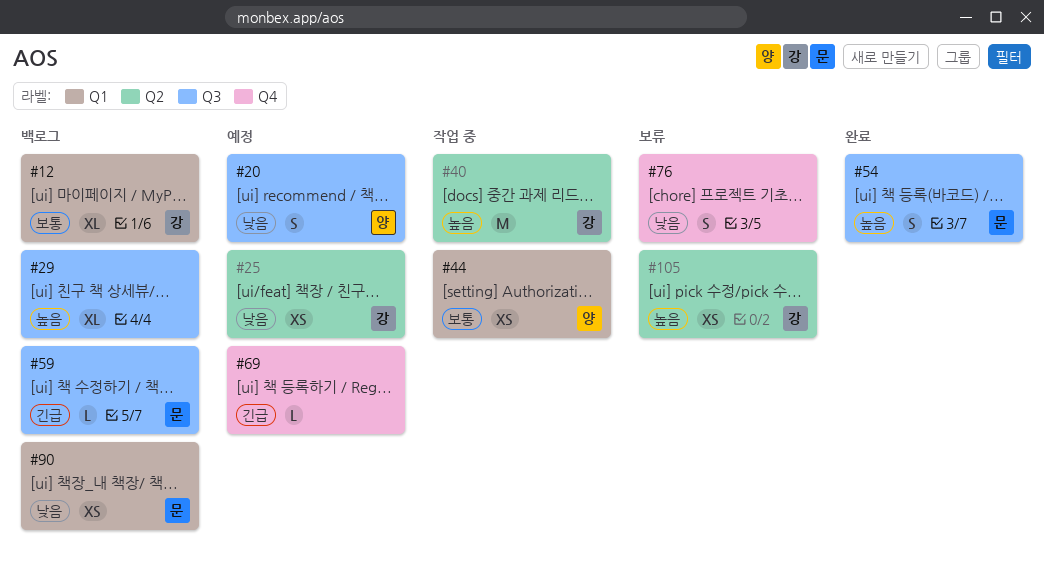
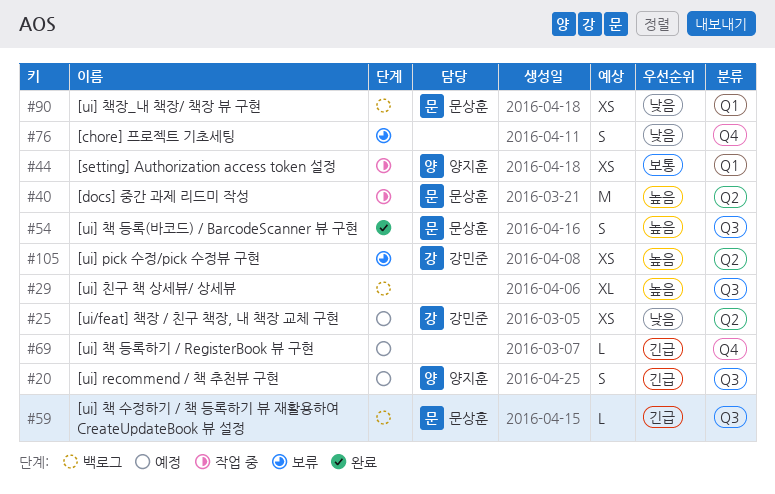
#12: present -> none
#20, priority: 낮음 -> 긴급
#40, owner: 강민준 -> 문상훈

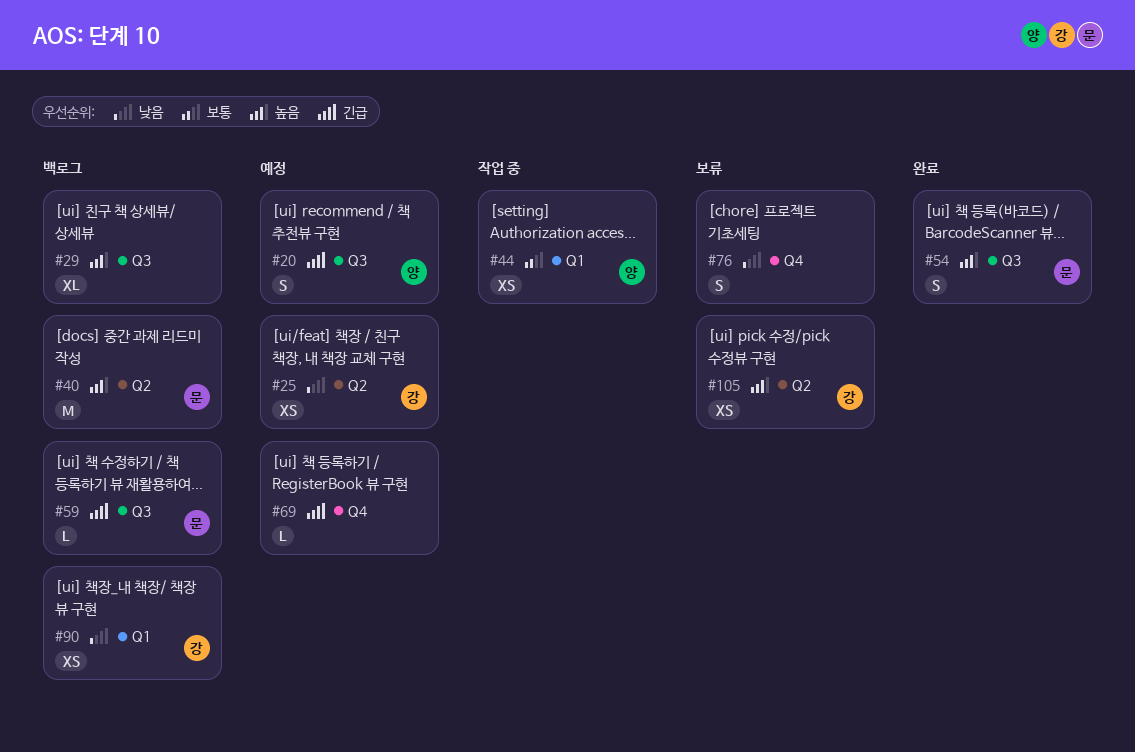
#40, status: 작업 중 -> 백로그
#90, owner: 문상훈 -> 강민준

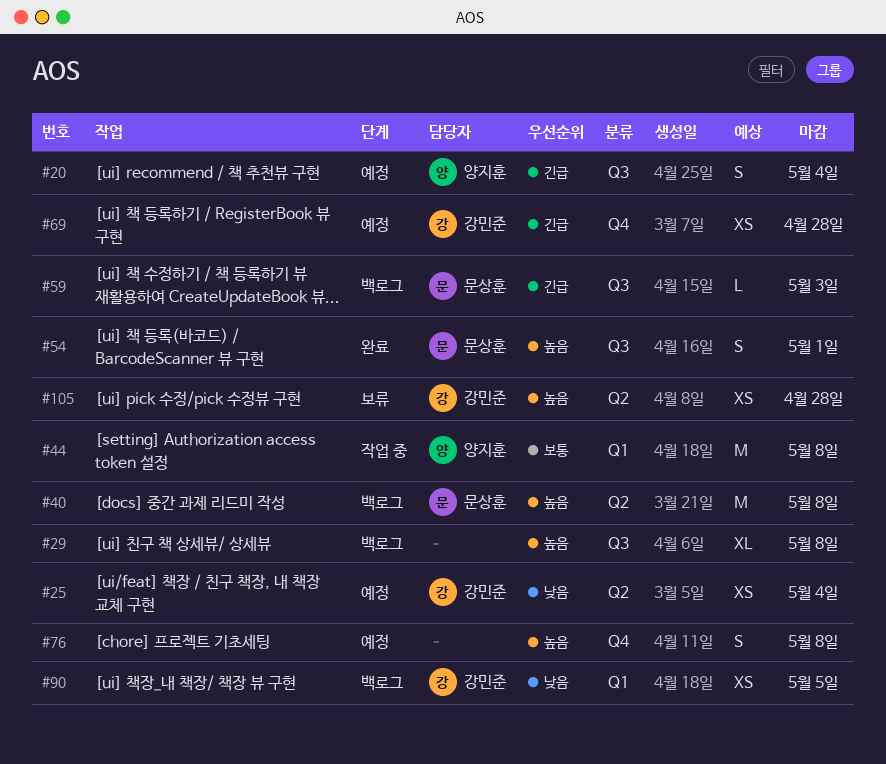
#44, estimate: XS -> M
#69, owner: none -> 강민준
#69, estimate: L -> XS
#76, status: 보류 -> 예정
#76, priority: 낮음 -> 높음

